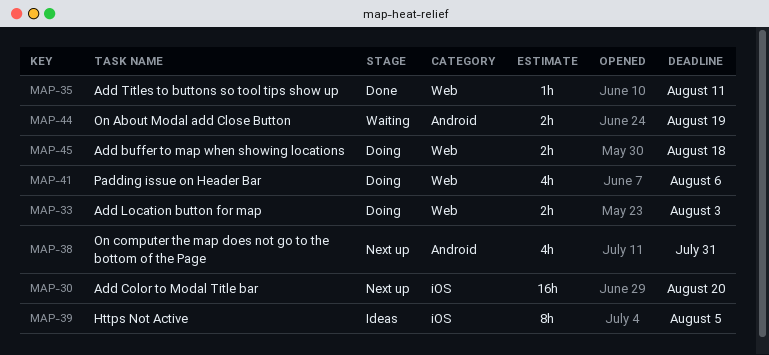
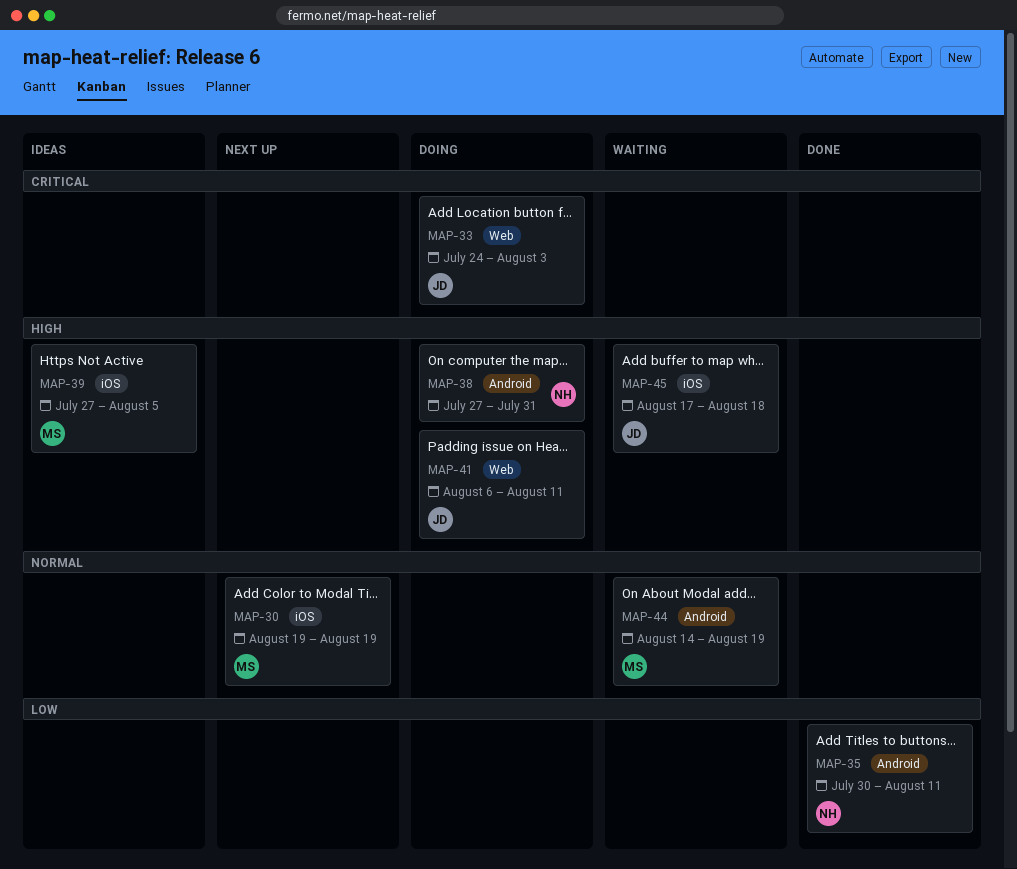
MAP-30, due: Aug 20 -> Aug 19
MAP-35, label: Web -> Android
MAP-38, status: Next up -> Doing
MAP-41, due: Aug 6 -> Aug 11
MAP-45, status: Doing -> Waiting
MAP-45, label: Web -> iOS

